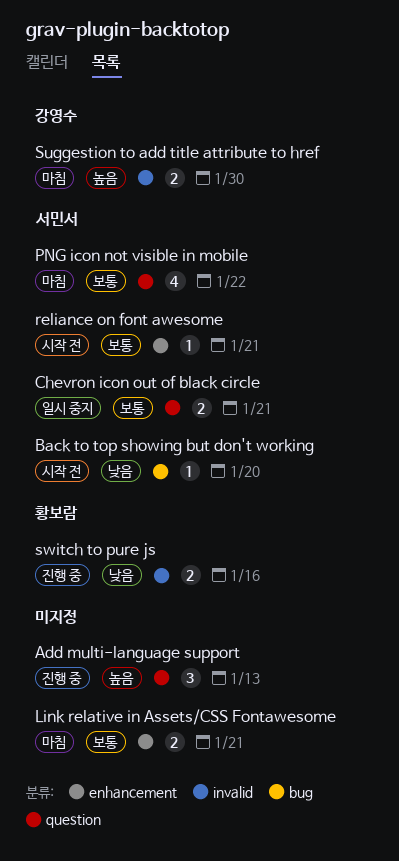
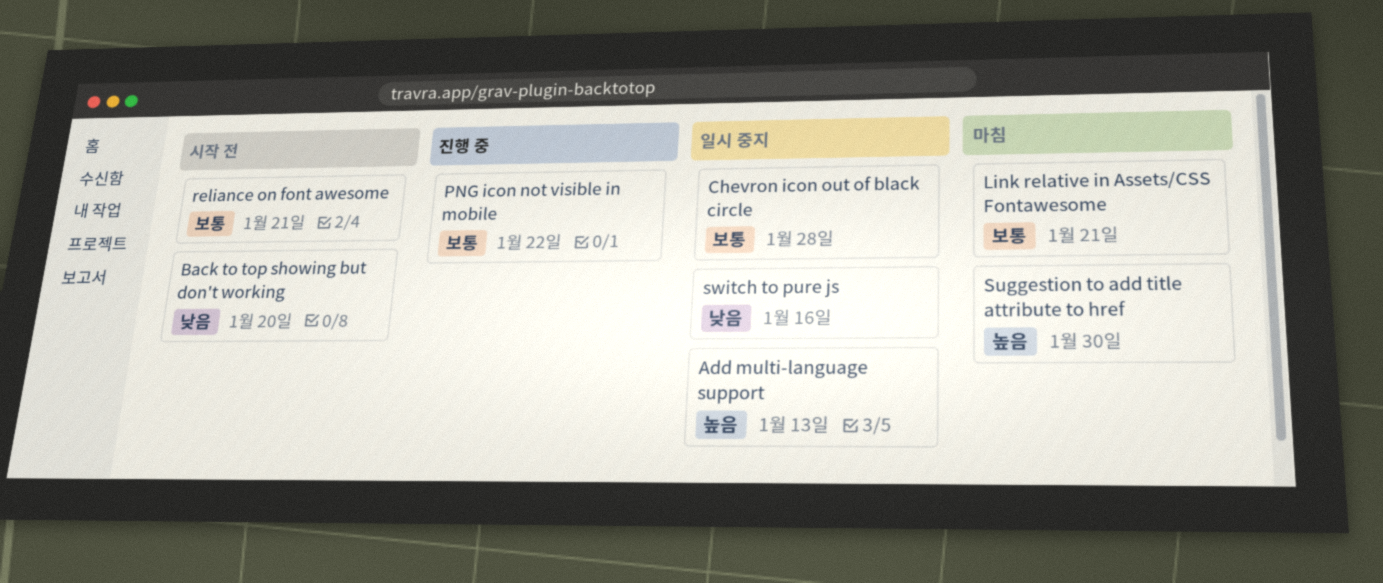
Add multi-language support, status: 진행 중 -> 일시 중지
Chevron icon out of black circle, due: Jan 21 -> Jan 28
PNG icon not visible in mobile, status: 마침 -> 진행 중
switch to pure js, status: 진행 중 -> 일시 중지

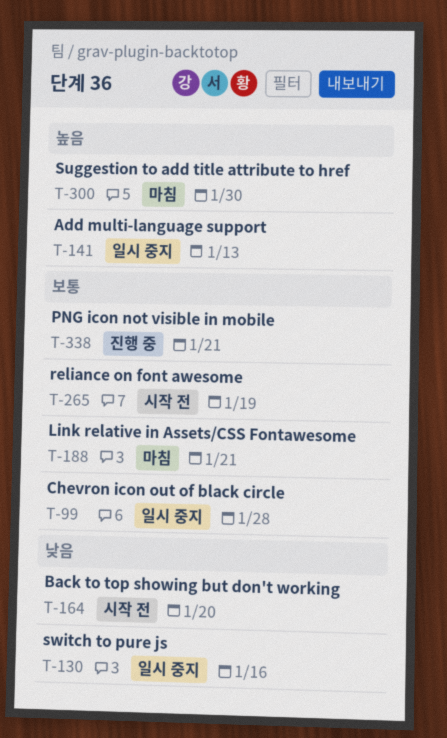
PNG icon not visible in mobile, due: Jan 22 -> Jan 21
reliance on font awesome, due: Jan 21 -> Jan 19

